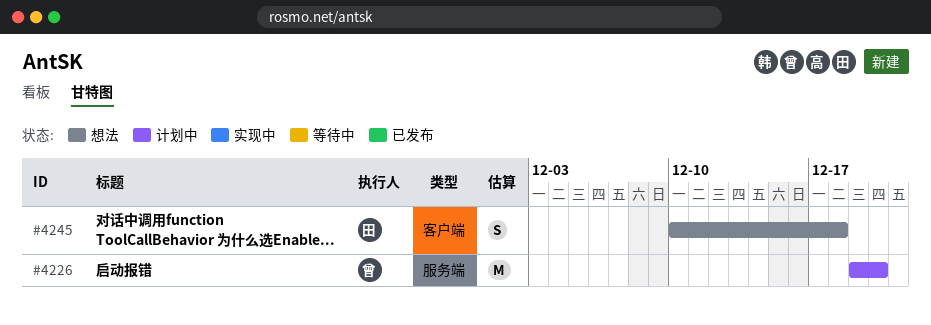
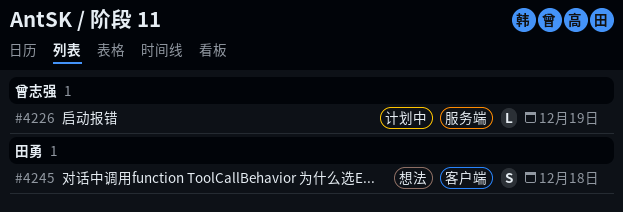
#4226, estimate: M -> L
#4226, due: Dec 20 -> Dec 19

